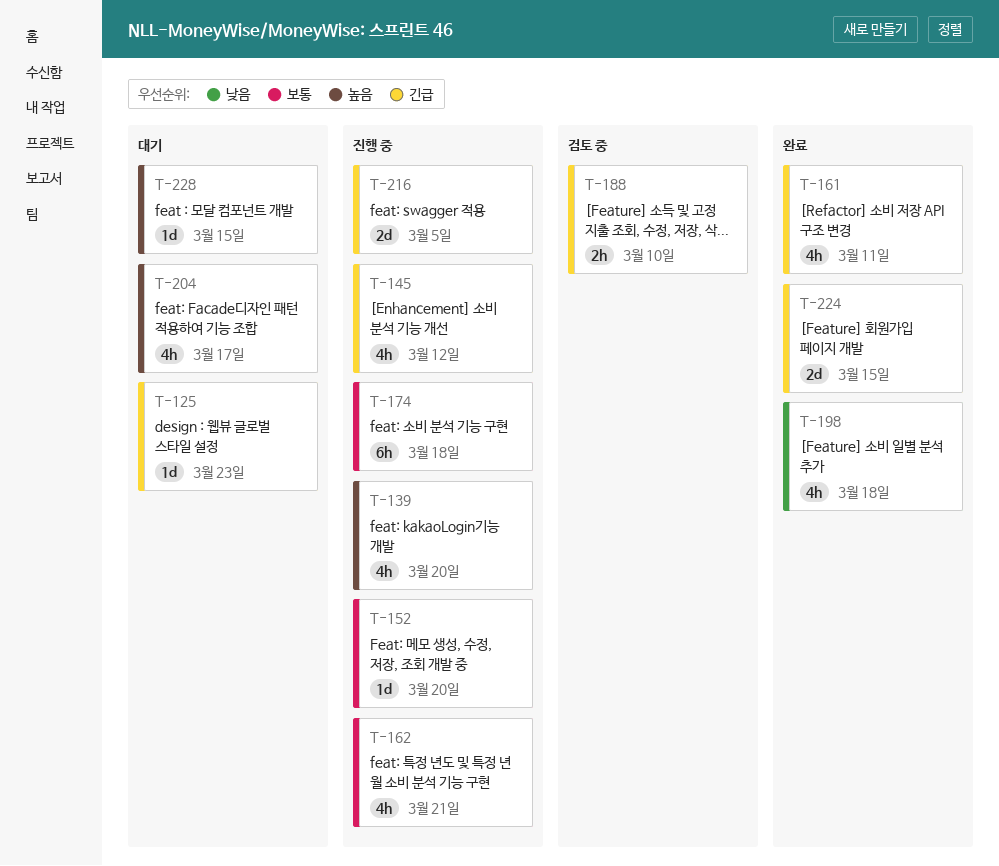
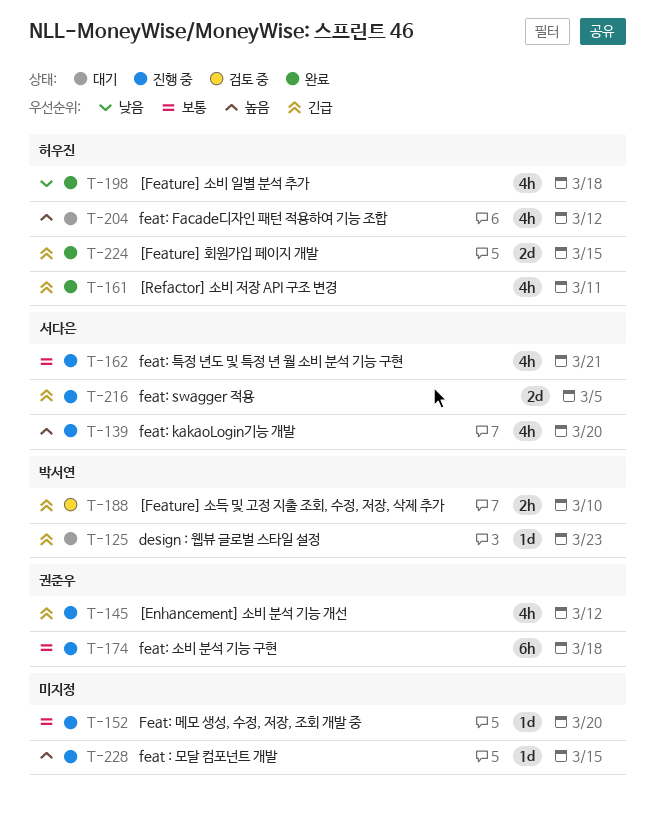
T-204, due: Mar 17 -> Mar 12
T-228, status: 대기 -> 진행 중

